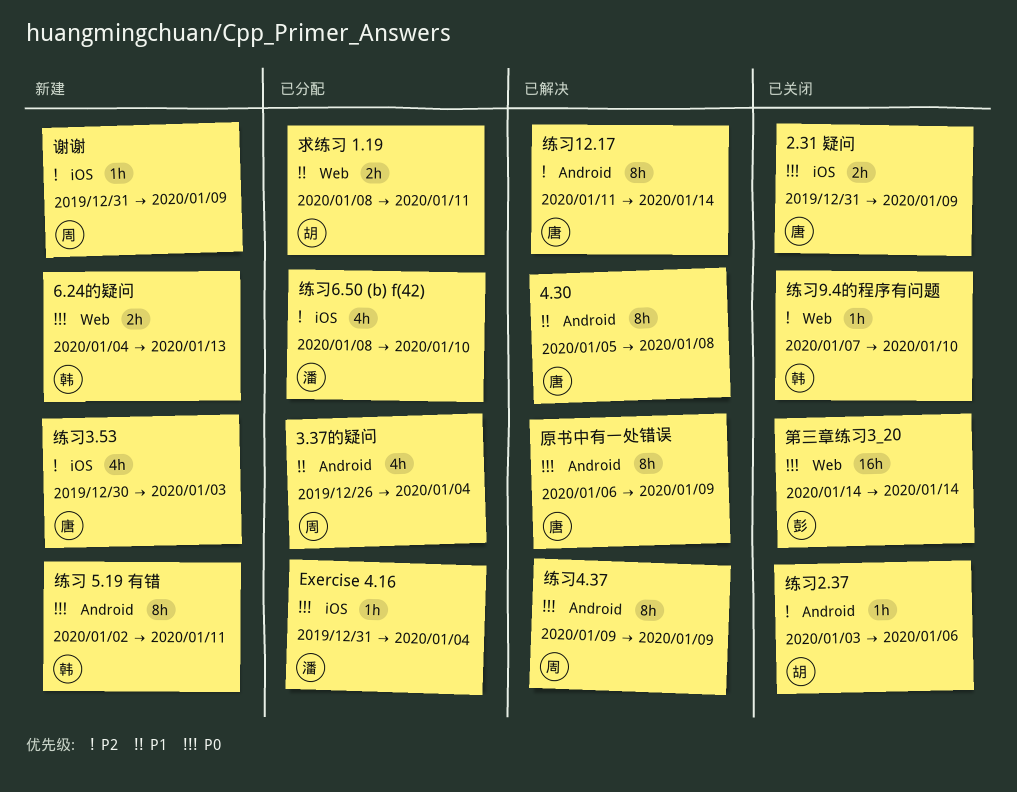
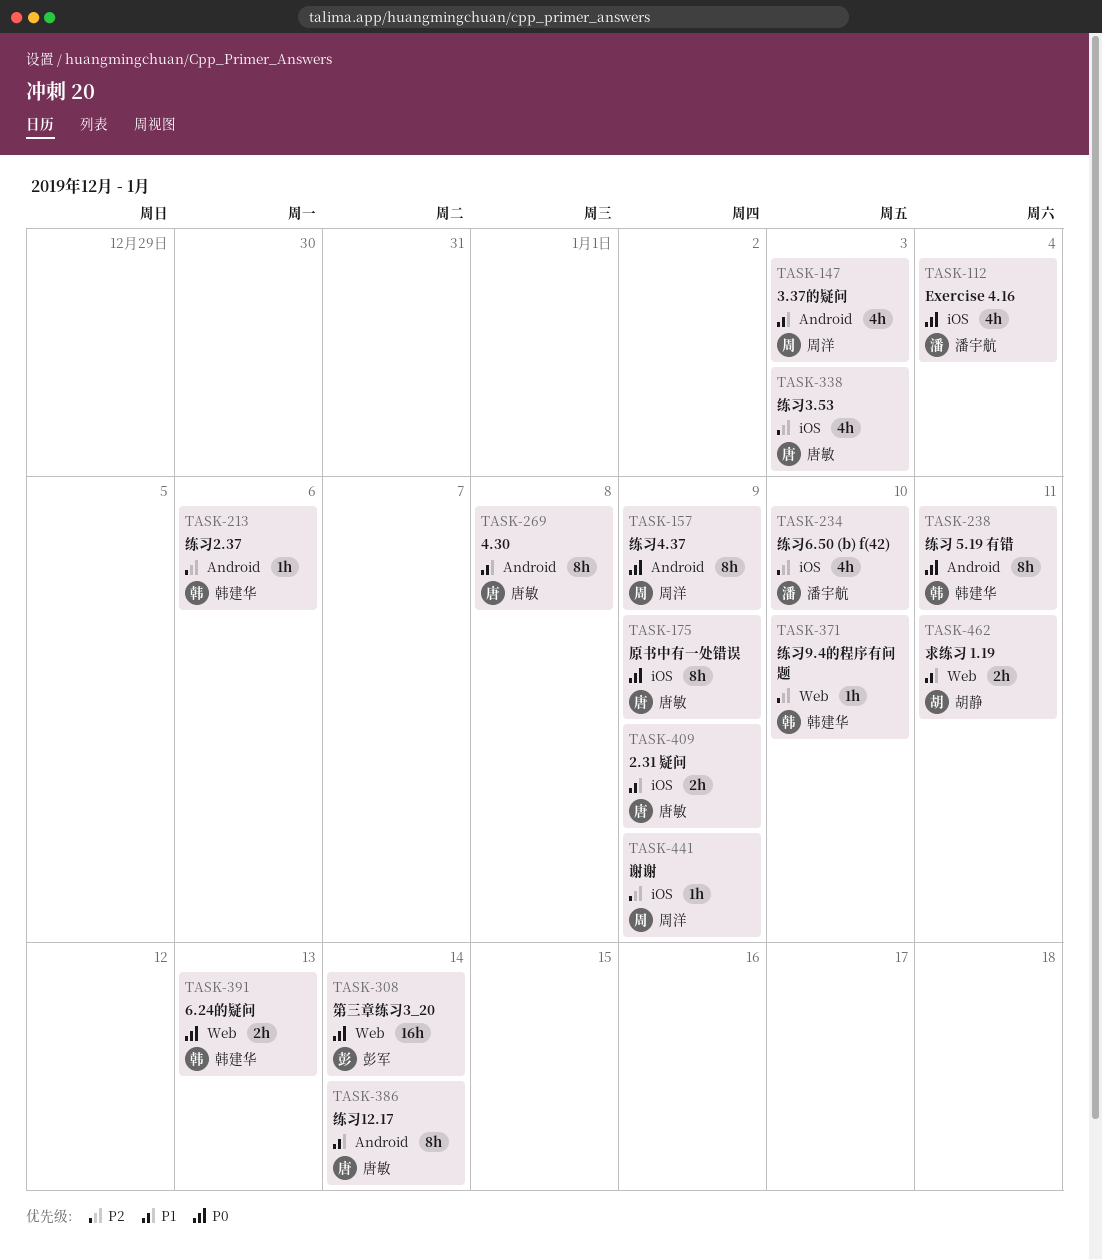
2.31 疑问, priority: P0 -> P1
3.37的疑问, due: Jan 4 -> Jan 3
Exercise 4.16, estimate: 1h -> 4h
原书中有一处错误, label: Android -> iOS
练习12.17, priority: P2 -> P1
练习2.37, owner: 胡静 -> 韩建华

